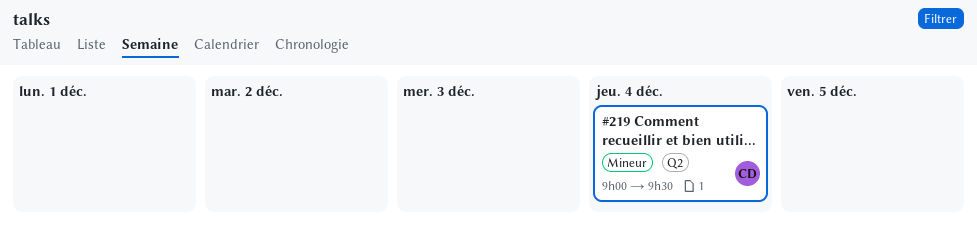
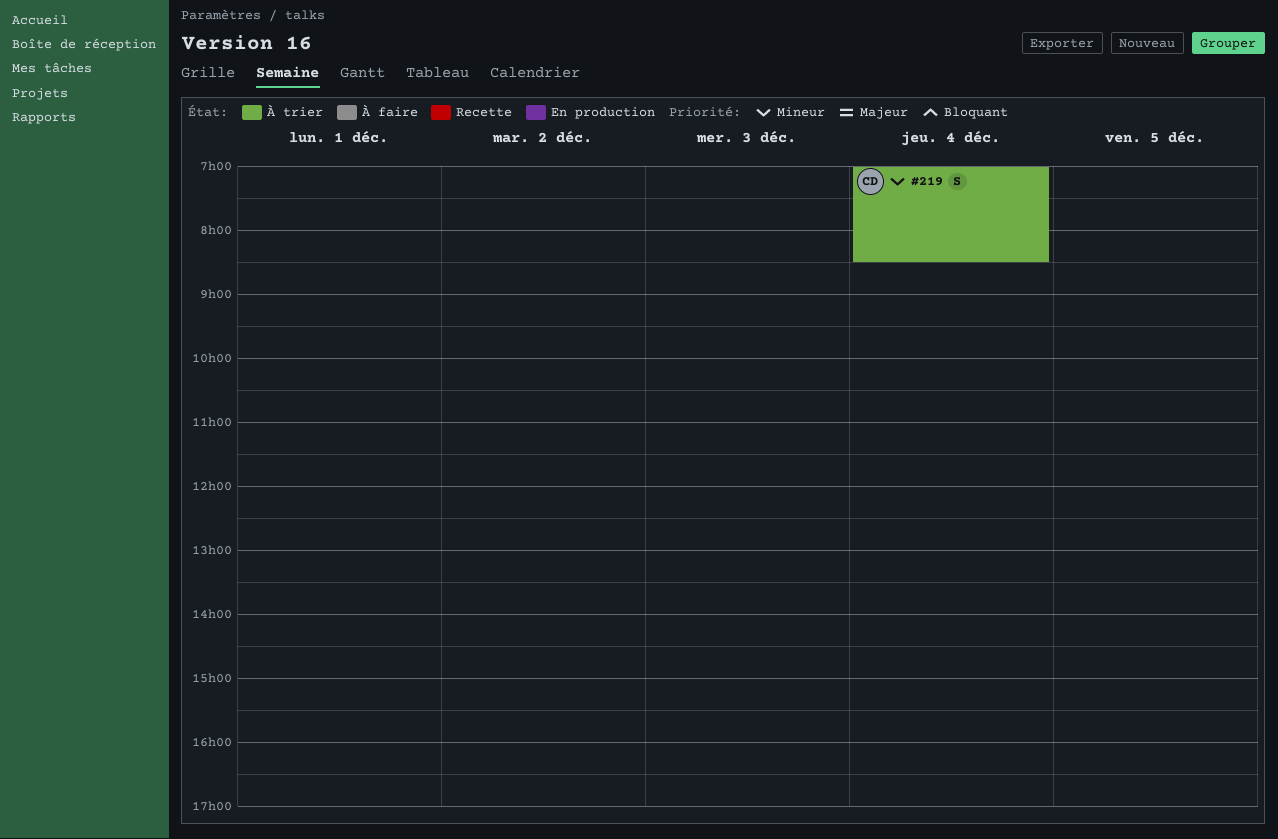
#219, begins: 09:00 -> 07:00
#219, ends: 09:30 -> 08:30

